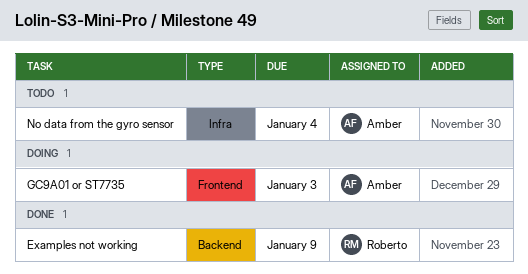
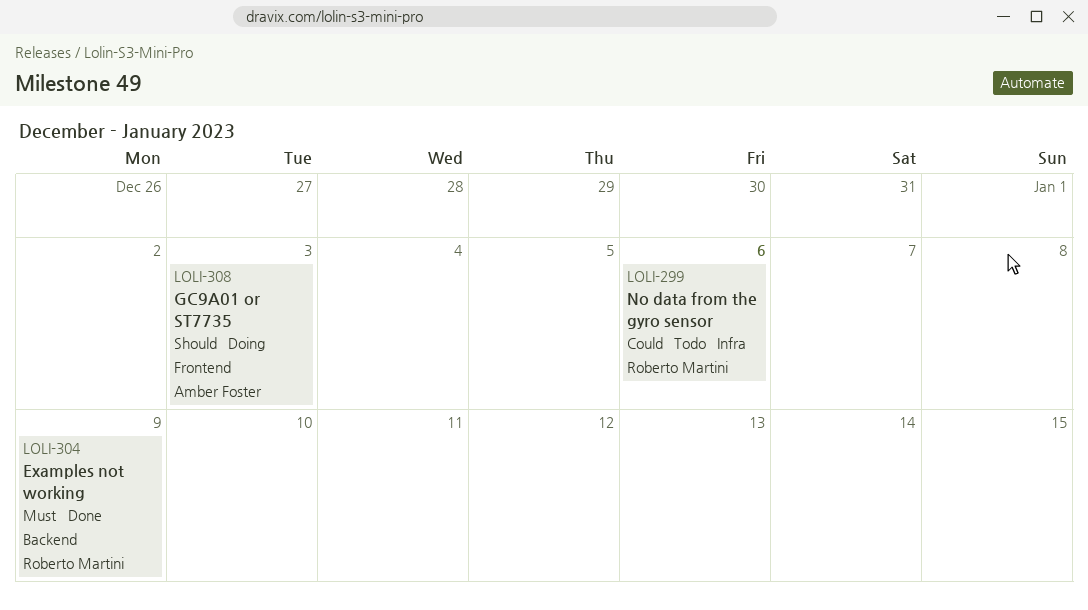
No data from the gyro sensor, owner: Amber Foster -> Roberto Martini
No data from the gyro sensor, due: Jan 4 -> Jan 6

